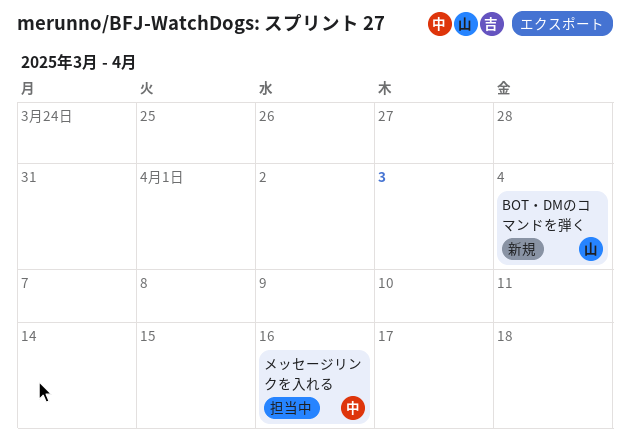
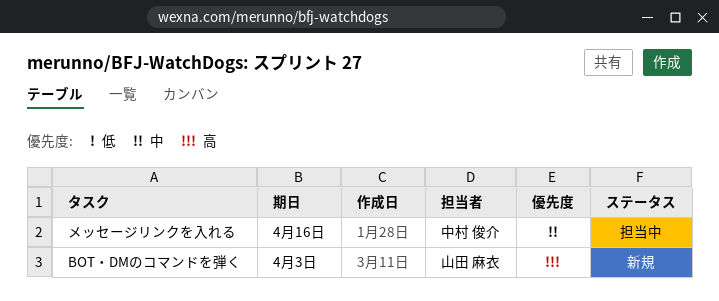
BOT・DMのコマンドを弾く, due: Apr 4 -> Apr 3

